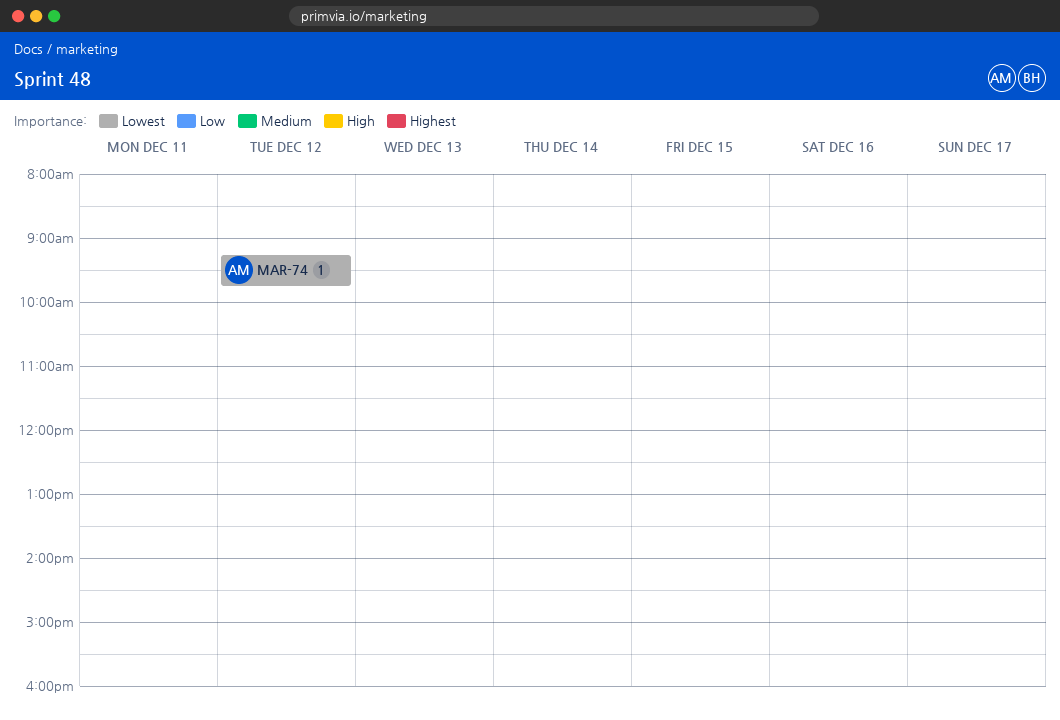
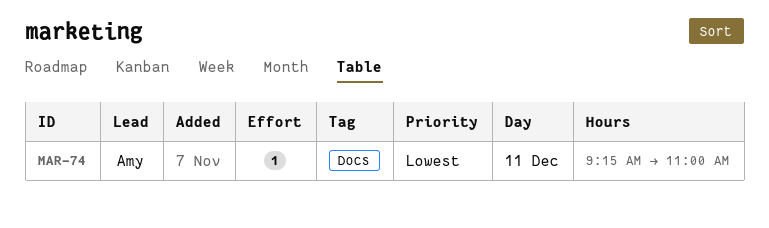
MAR-74, day: Dec 12 -> Dec 11
MAR-74, ends: 09:45 -> 11:00

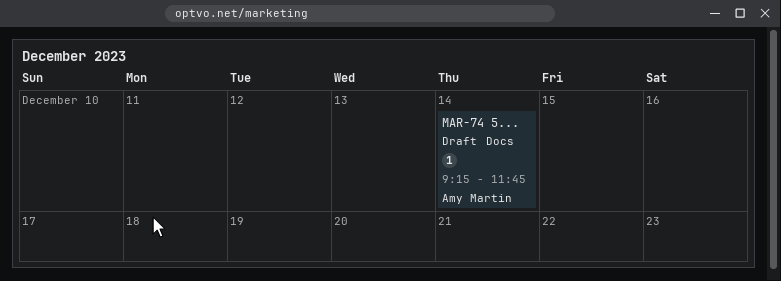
MAR-74, day: Dec 11 -> Dec 14
MAR-74, ends: 11:00 -> 11:45

